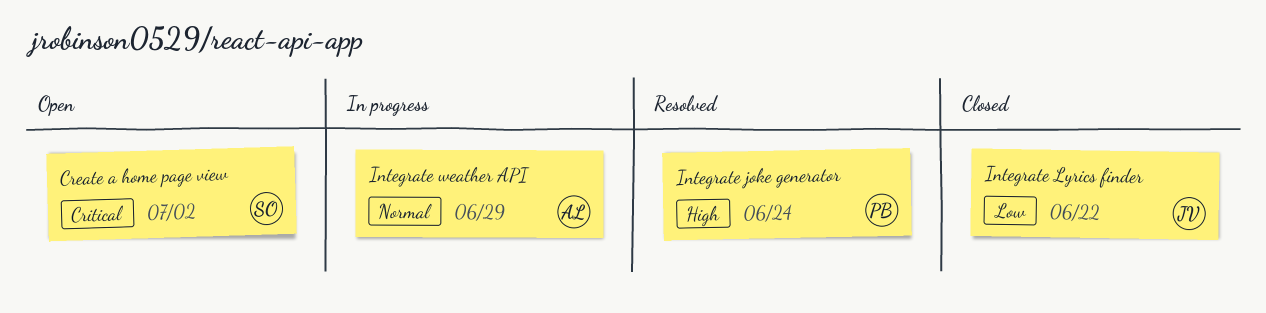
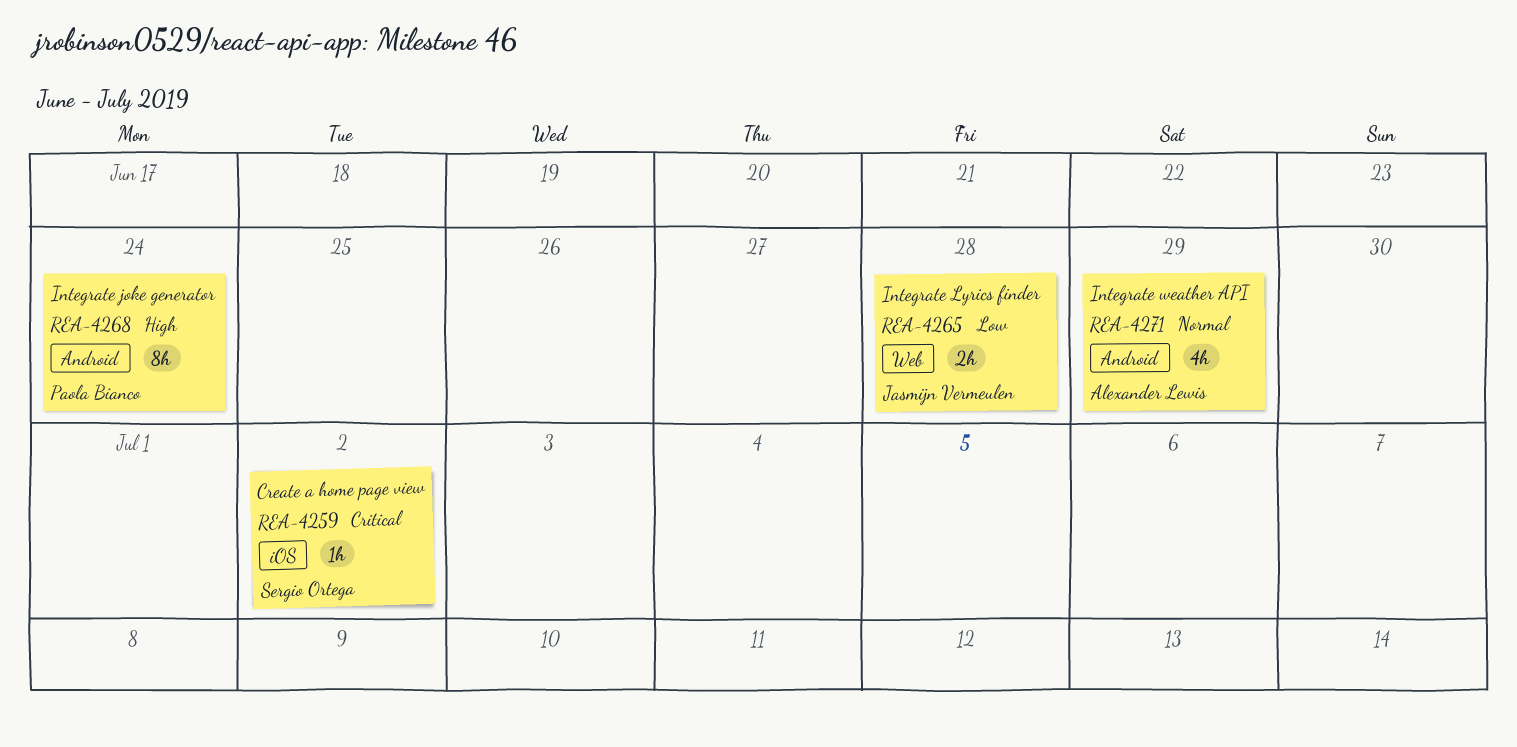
Integrate Lyrics finder, due: Jun 22 -> Jun 28

